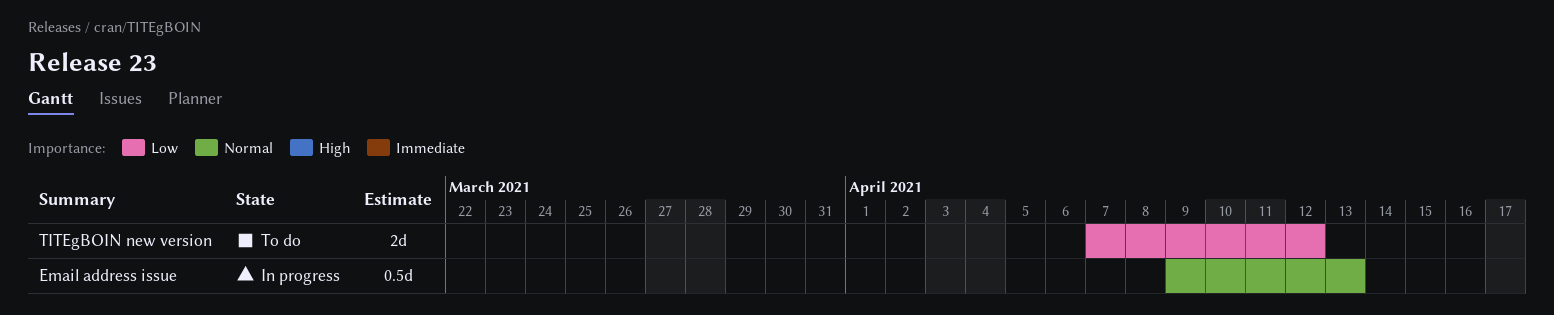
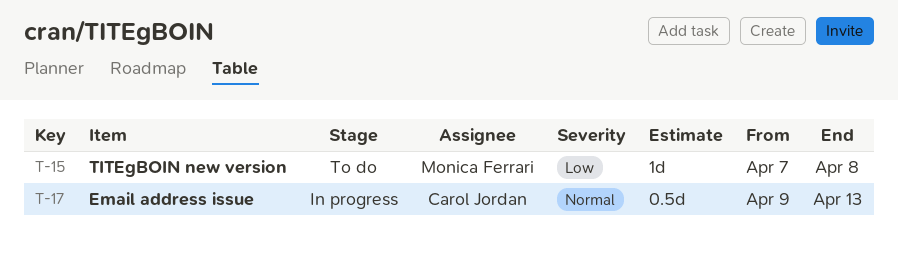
TITEgBOIN new version, estimate: 2d -> 1d
TITEgBOIN new version, due: Apr 12 -> Apr 8

